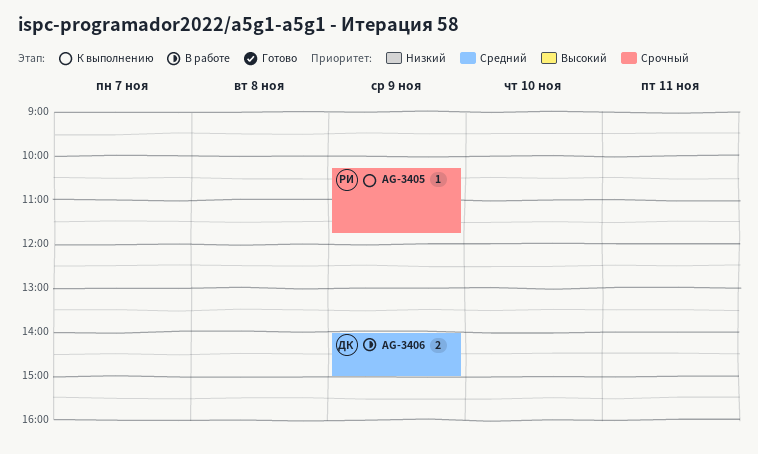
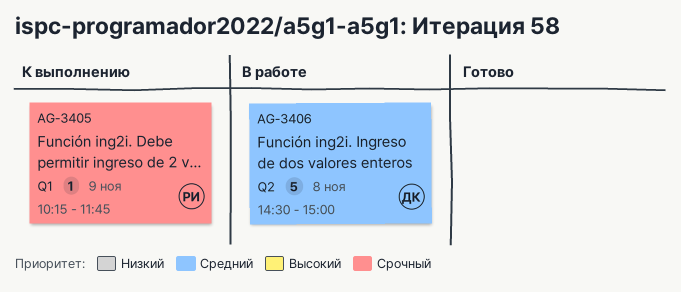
AG-3406, estimate: 2 -> 5
AG-3406, day: Nov 9 -> Nov 8
AG-3406, begins: 14:00 -> 14:30

